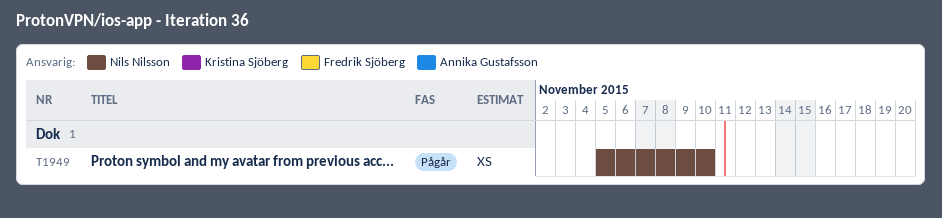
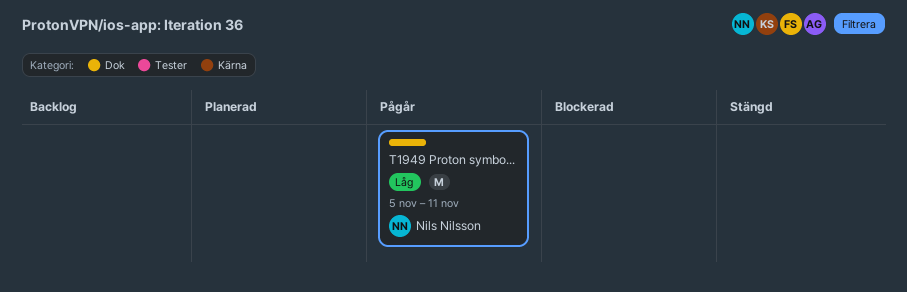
T1949, estimate: XS -> M
T1949, due: Nov 10 -> Nov 11

